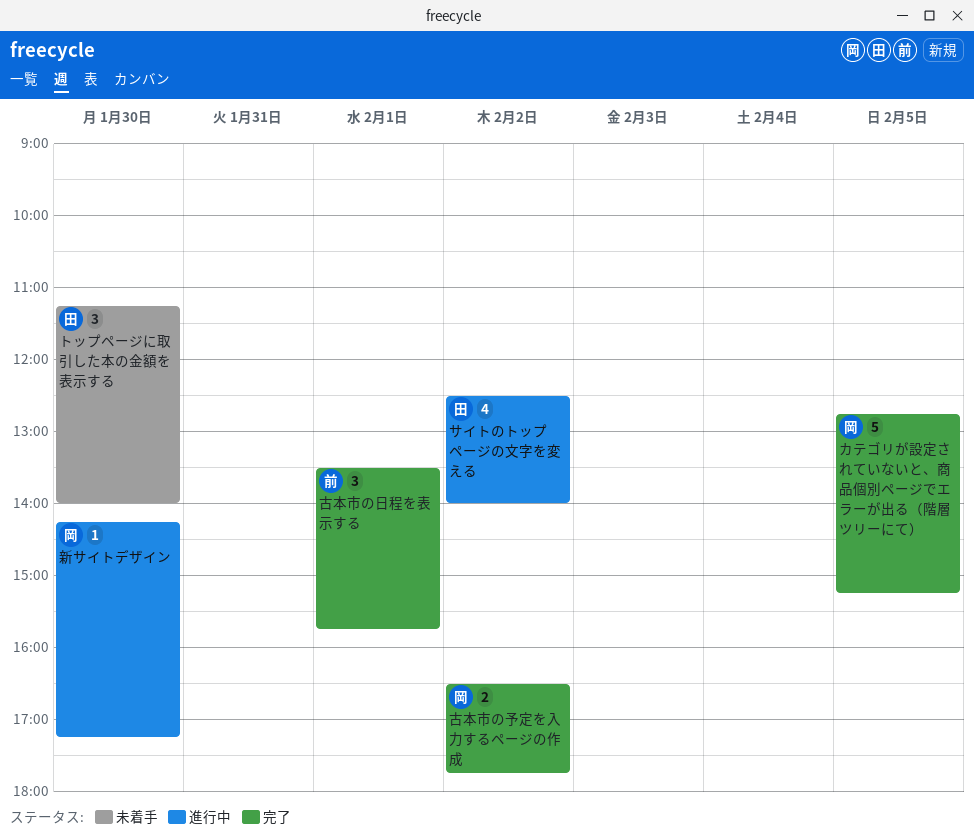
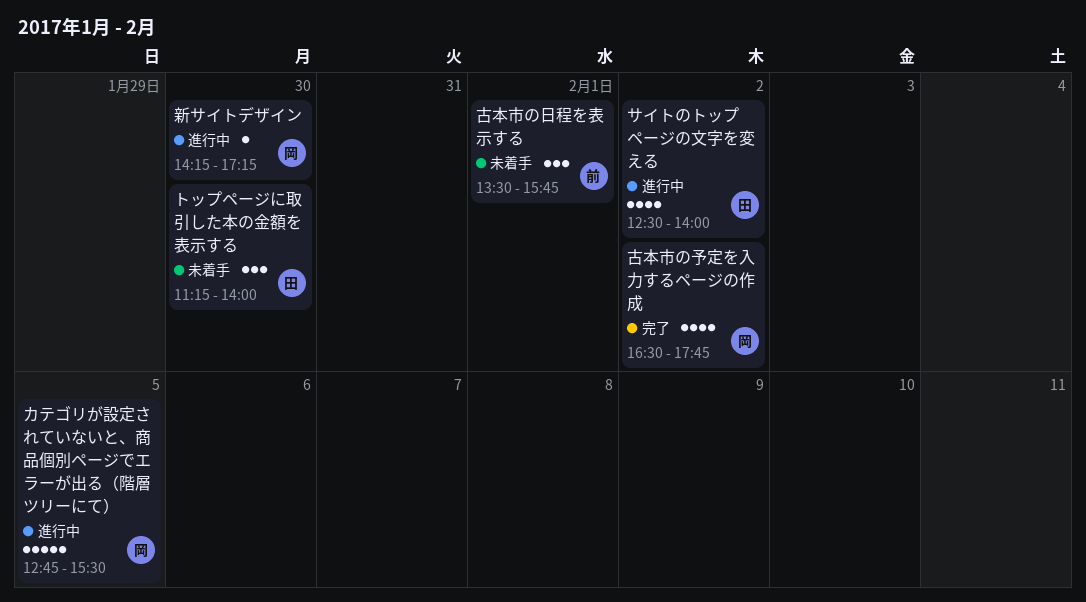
カテゴリが設定されていないと、商品個別ページでエラーが出る（階層ツリーにて）, status: 完了 -> 進行中
カテゴリが設定されていないと、商品個別ページでエラーが出る（階層ツリーにて）, ends: 15:15 -> 15:30
古本市の予定を入力するページの作成, estimate: 2 -> 4
古本市の日程を表示する, status: 完了 -> 未着手

